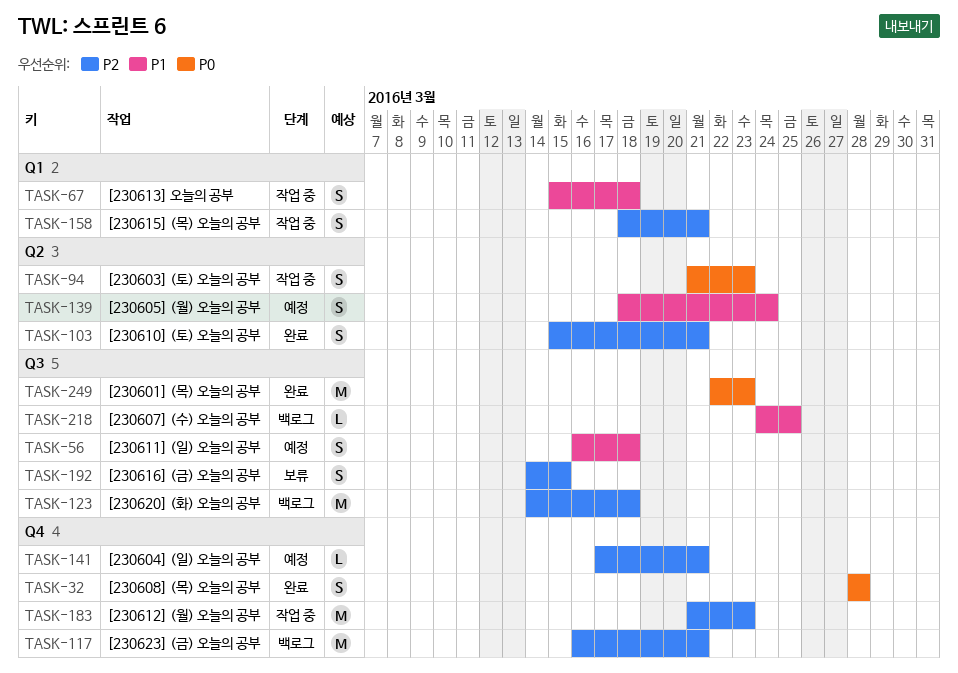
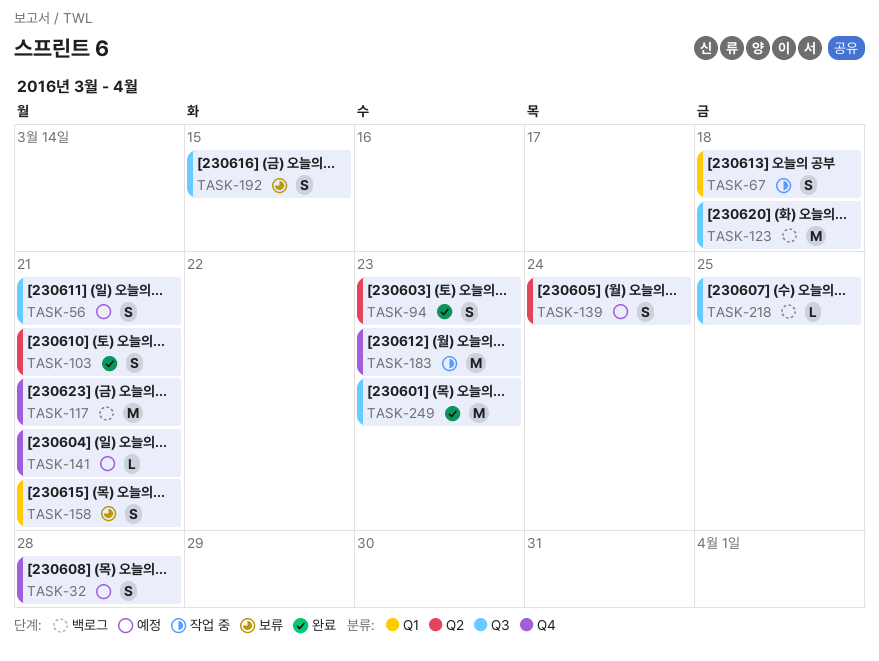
TASK-32, status: 완료 -> 예정
TASK-56, due: Mar 18 -> Mar 21
TASK-94, status: 작업 중 -> 완료
TASK-158, status: 작업 중 -> 보류

